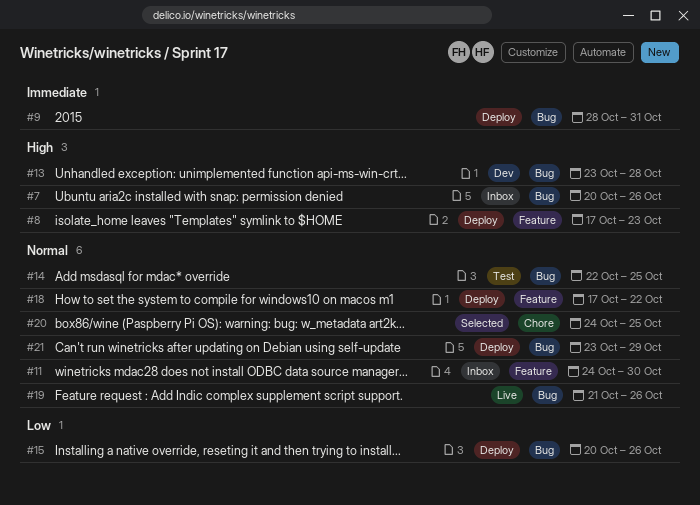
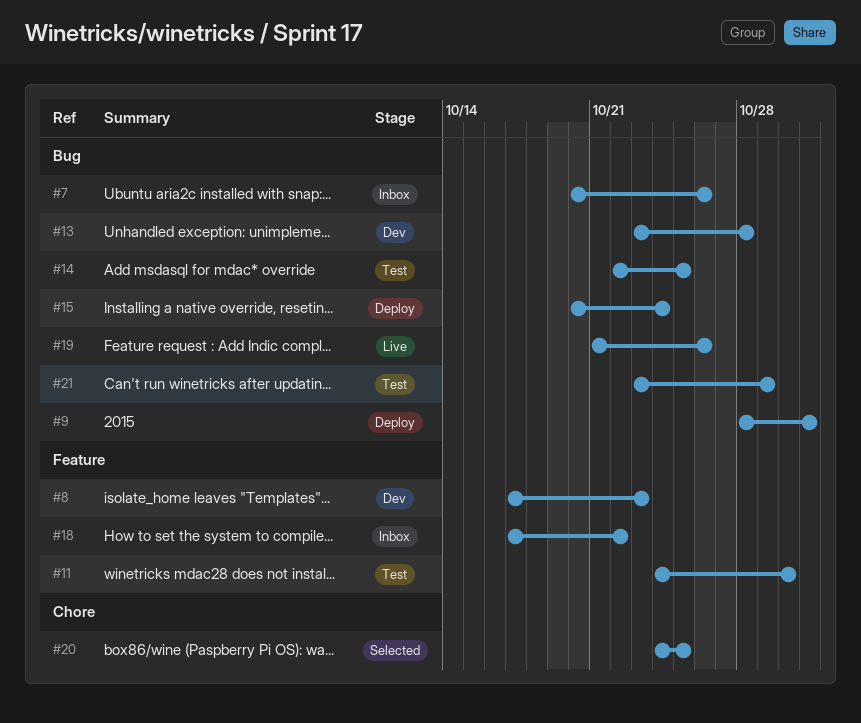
#8, status: Deploy -> Dev
#11, status: Inbox -> Test
#15, due: Oct 26 -> Oct 24
#18, status: Deploy -> Inbox
#21, status: Deploy -> Test

